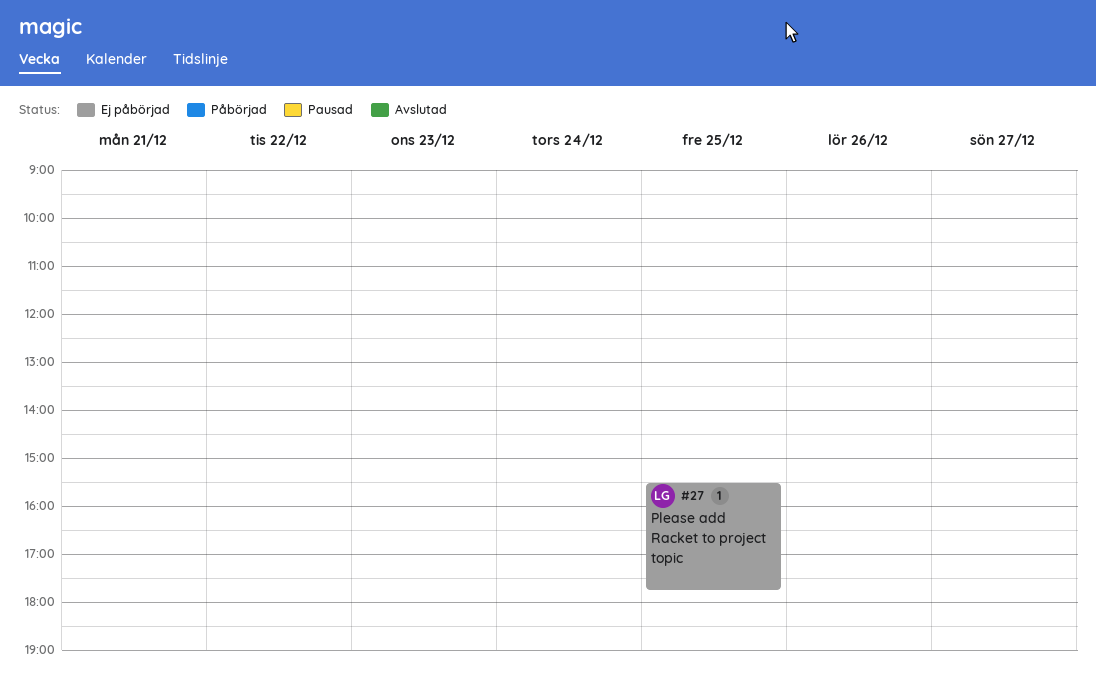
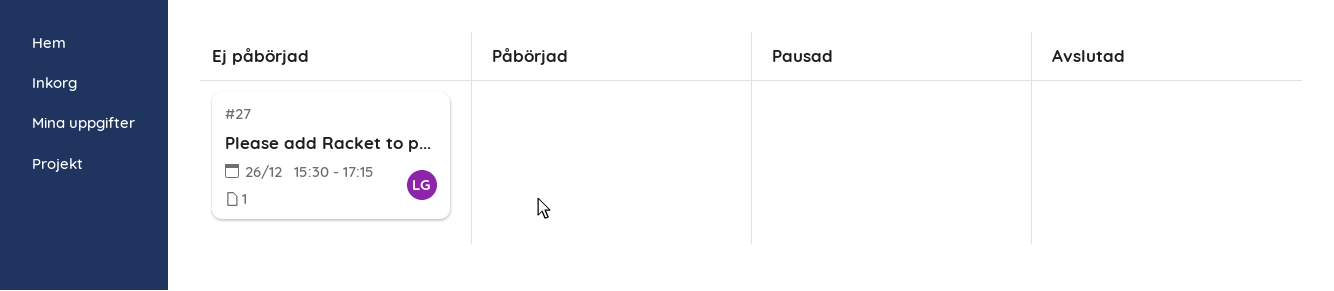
#27, day: Dec 25 -> Dec 26
#27, ends: 17:45 -> 17:15

